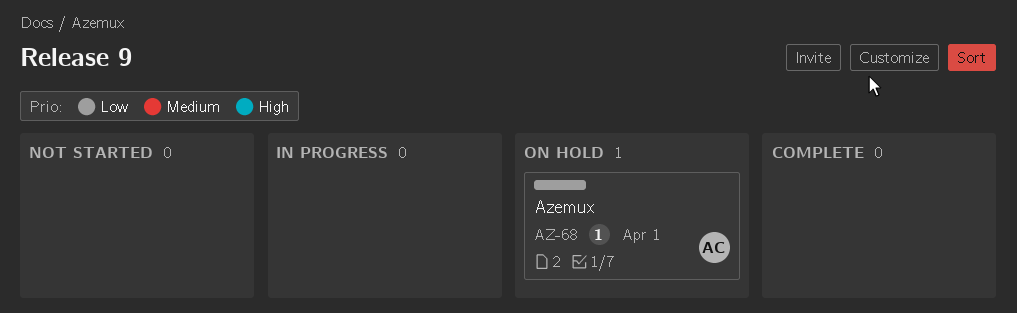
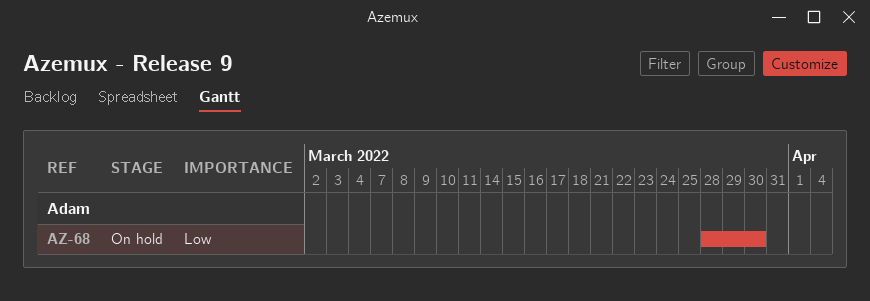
AZ-68, due: Apr 1 -> Mar 30

